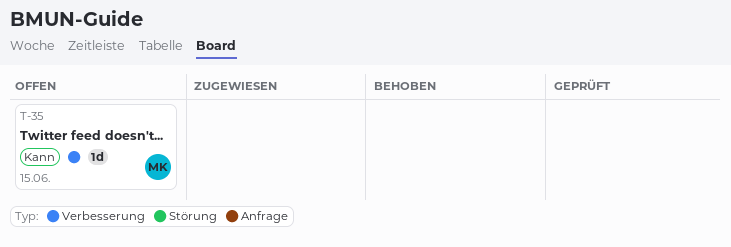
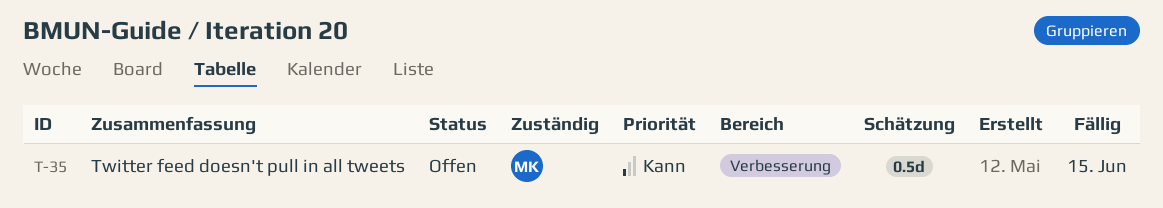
T-35, estimate: 1d -> 0.5d

